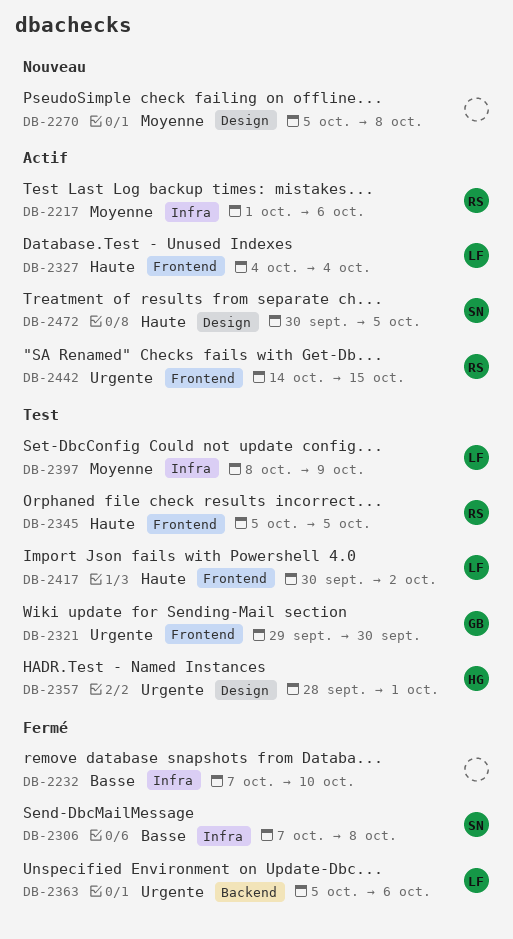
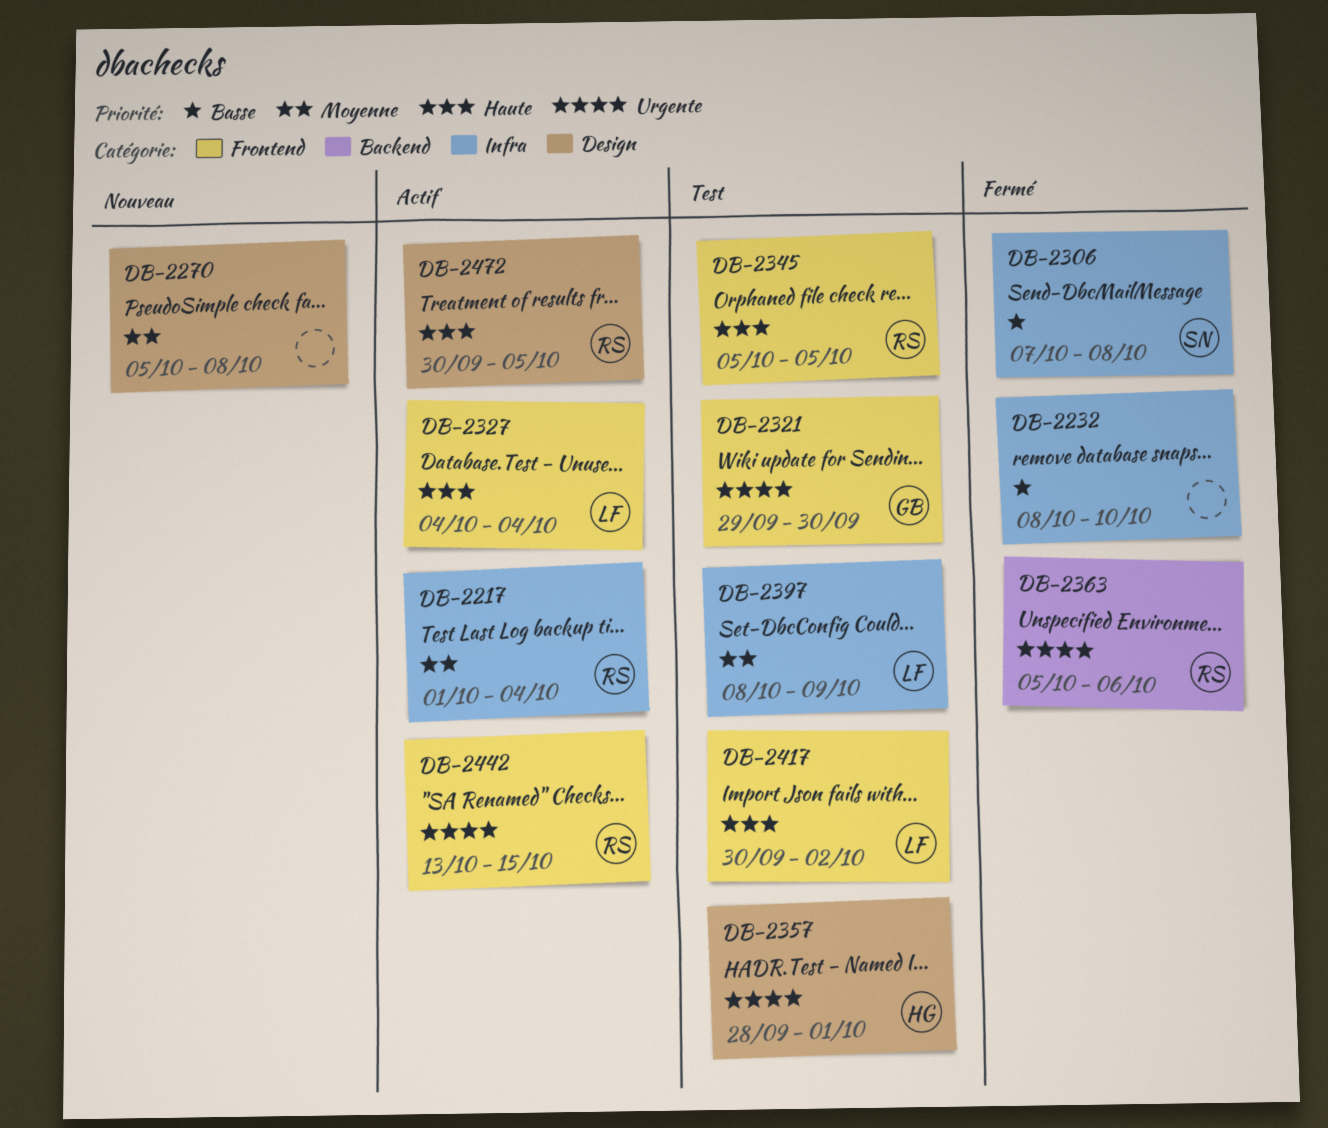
DB-2217, due: Oct 6 -> Oct 4
DB-2232, start: Oct 7 -> Oct 8
DB-2363, owner: LF -> RS
DB-2442, start: Oct 14 -> Oct 13
DB-2472, owner: SN -> RS

